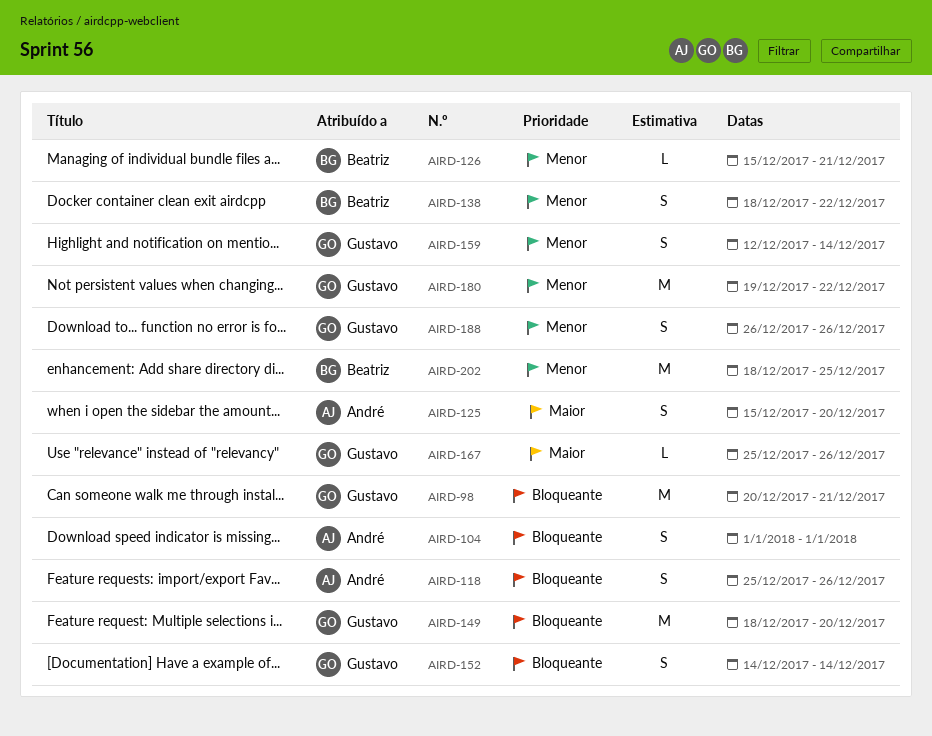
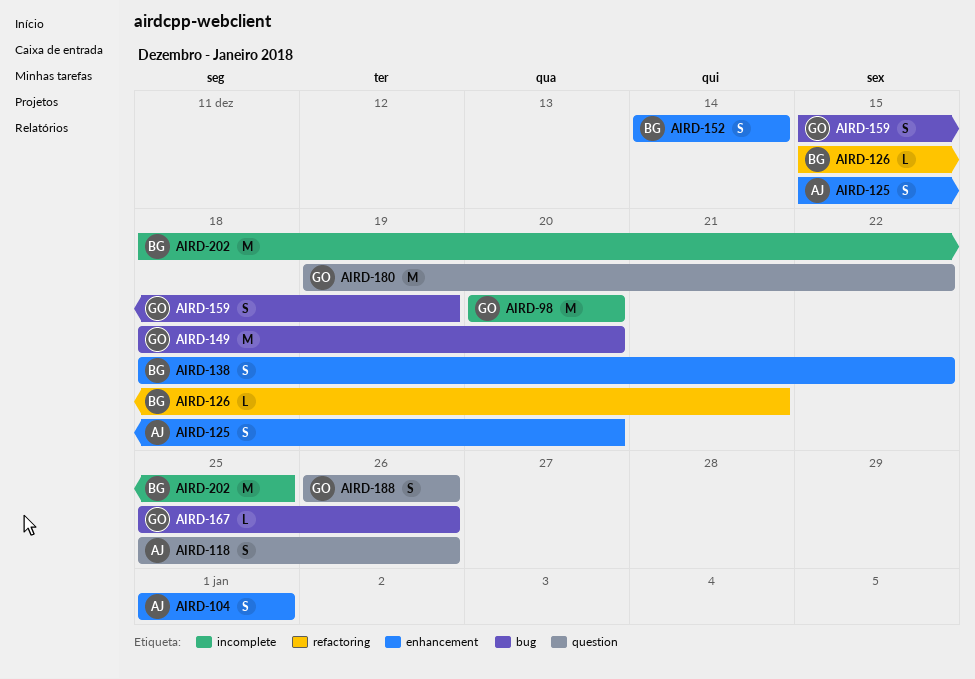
AIRD-98, due: Dec 21 -> Dec 20
AIRD-152, owner: Gustavo -> Beatriz
AIRD-159, start: Dec 12 -> Dec 15
AIRD-159, due: Dec 14 -> Dec 19

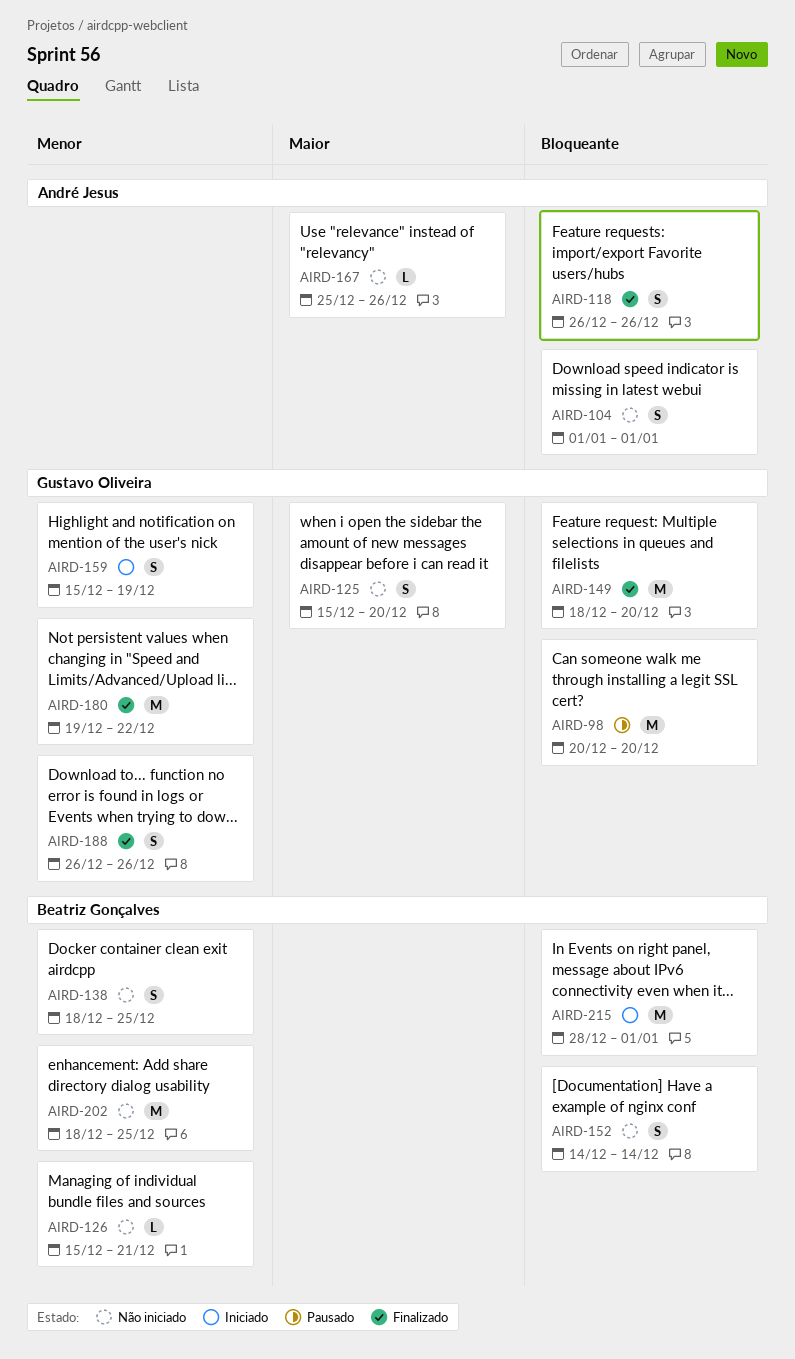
AIRD-118, start: Dec 25 -> Dec 26
AIRD-125, owner: André Jesus -> Gustavo Oliveira
AIRD-138, due: Dec 22 -> Dec 25
AIRD-167, owner: Gustavo Oliveira -> André Jesus
AIRD-215: none -> present

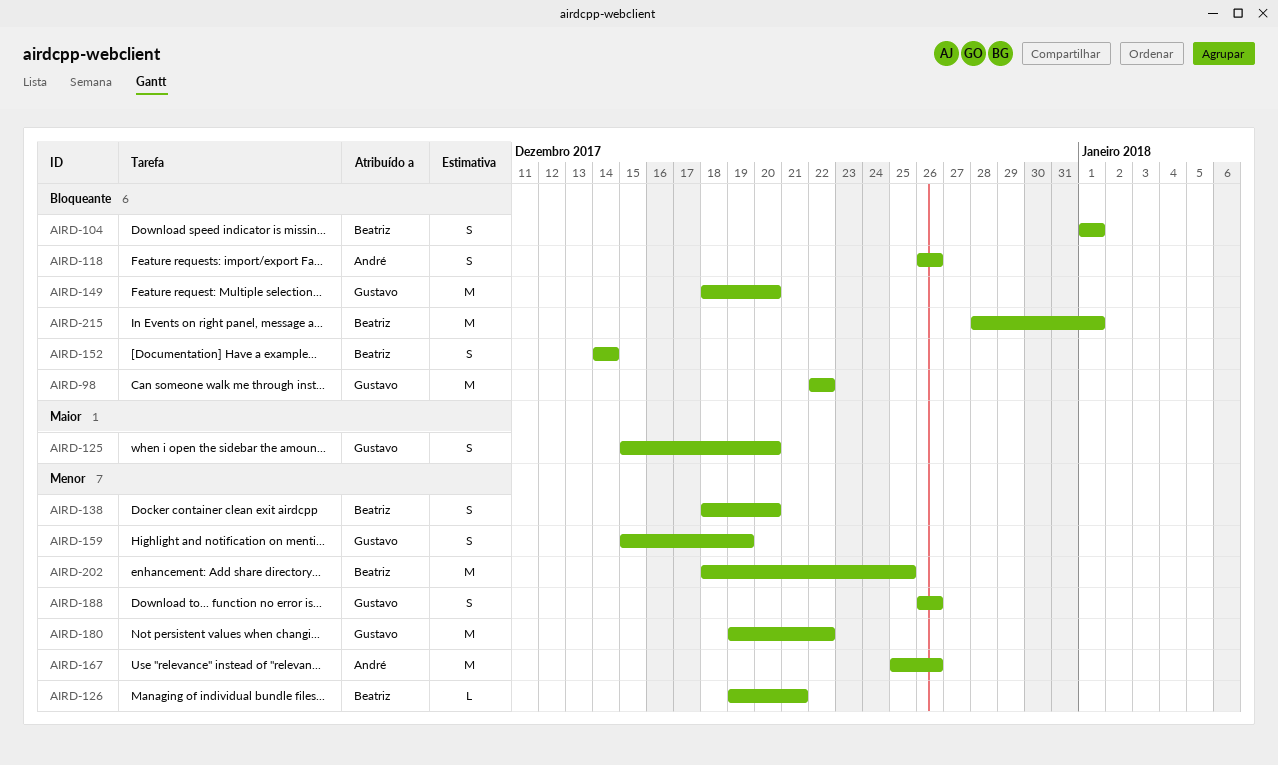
AIRD-98, start: Dec 20 -> Dec 22
AIRD-98, due: Dec 20 -> Dec 22
AIRD-104, owner: André Jesus -> Beatriz Gonçalves
AIRD-126, start: Dec 15 -> Dec 19
AIRD-138, due: Dec 25 -> Dec 20
AIRD-167, priority: Maior -> Menor
AIRD-167, estimate: L -> M

